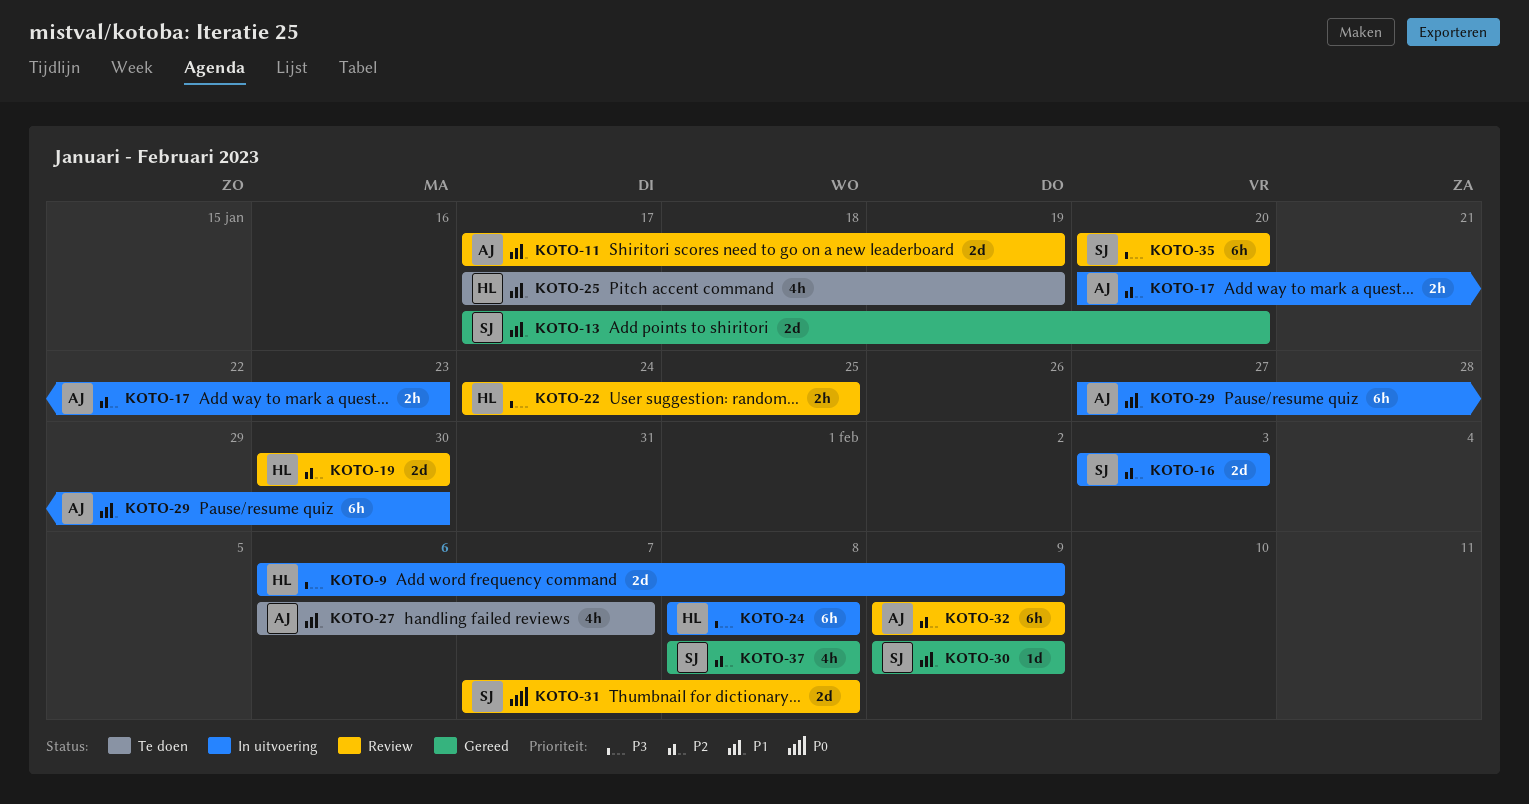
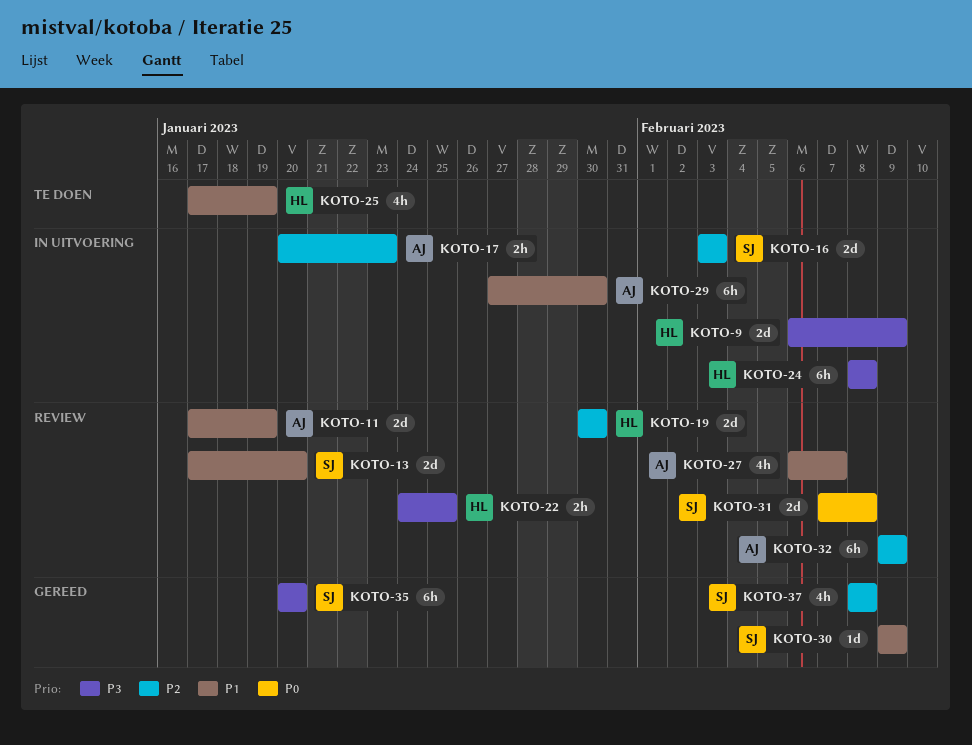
KOTO-13, status: Gereed -> Review
KOTO-27, status: Te doen -> Review
KOTO-35, status: Review -> Gereed

